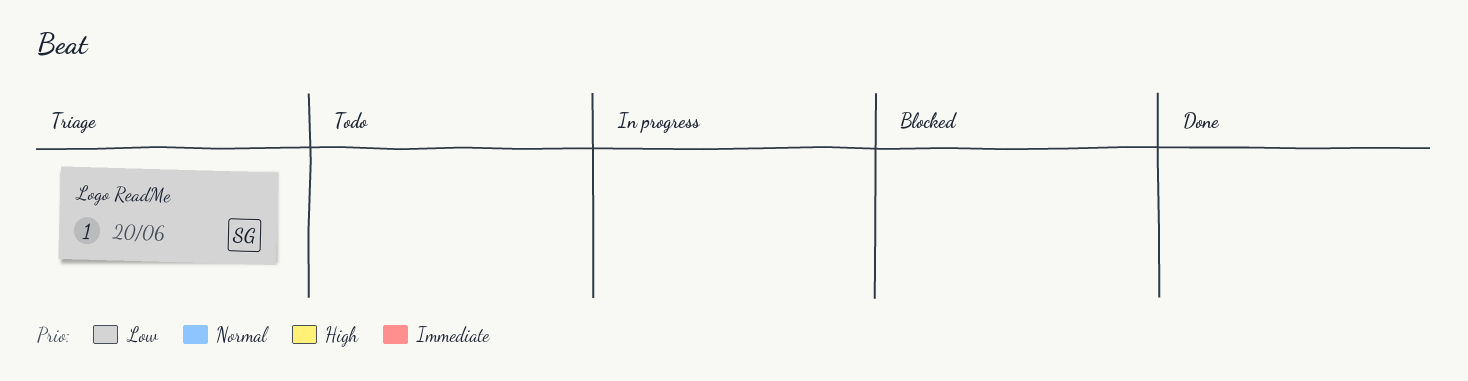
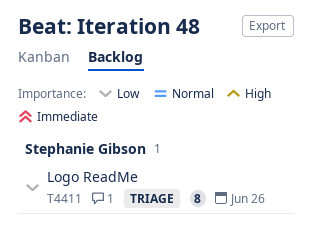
Logo ReadMe, estimate: 1 -> 8
Logo ReadMe, due: Jun 20 -> Jun 26

